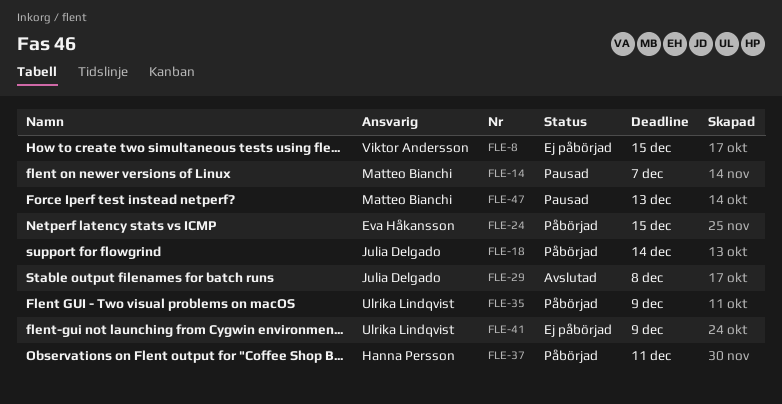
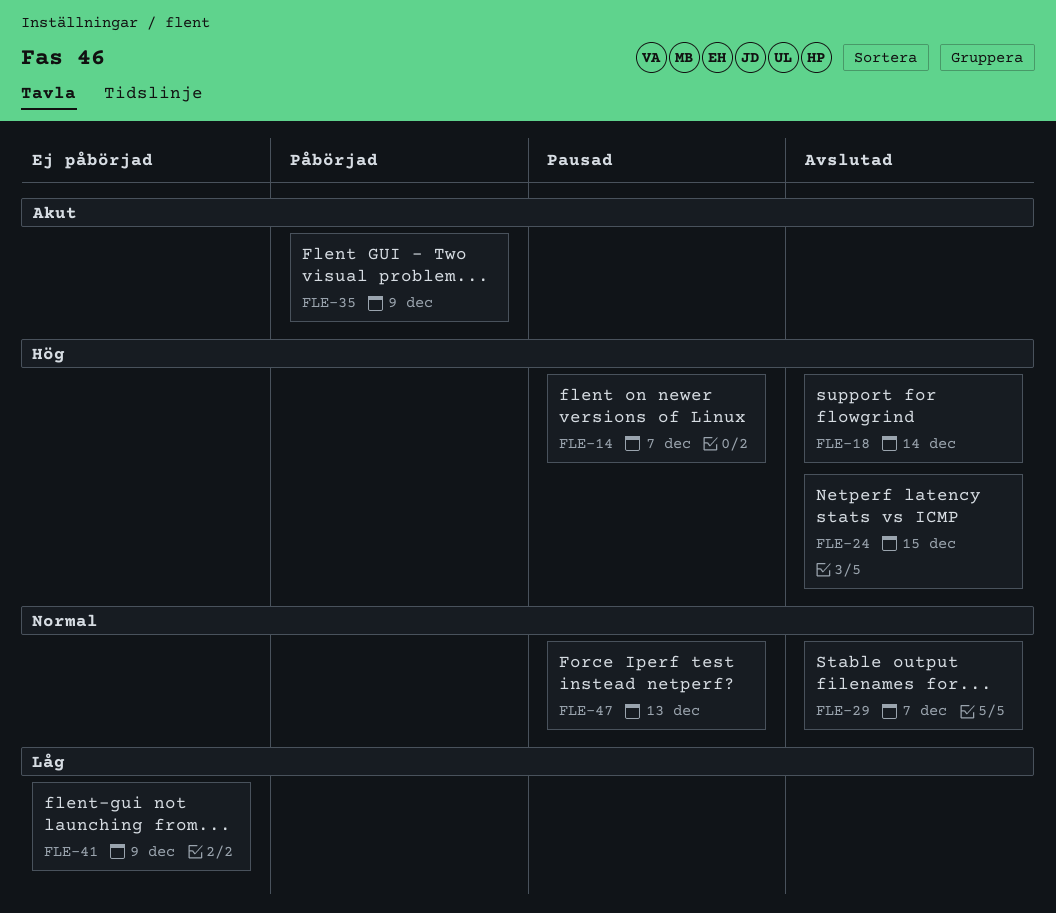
FLE-8: present -> none
FLE-18, status: Påbörjad -> Avslutad
FLE-24, status: Påbörjad -> Avslutad
FLE-29, due: Dec 8 -> Dec 7
FLE-37: present -> none

